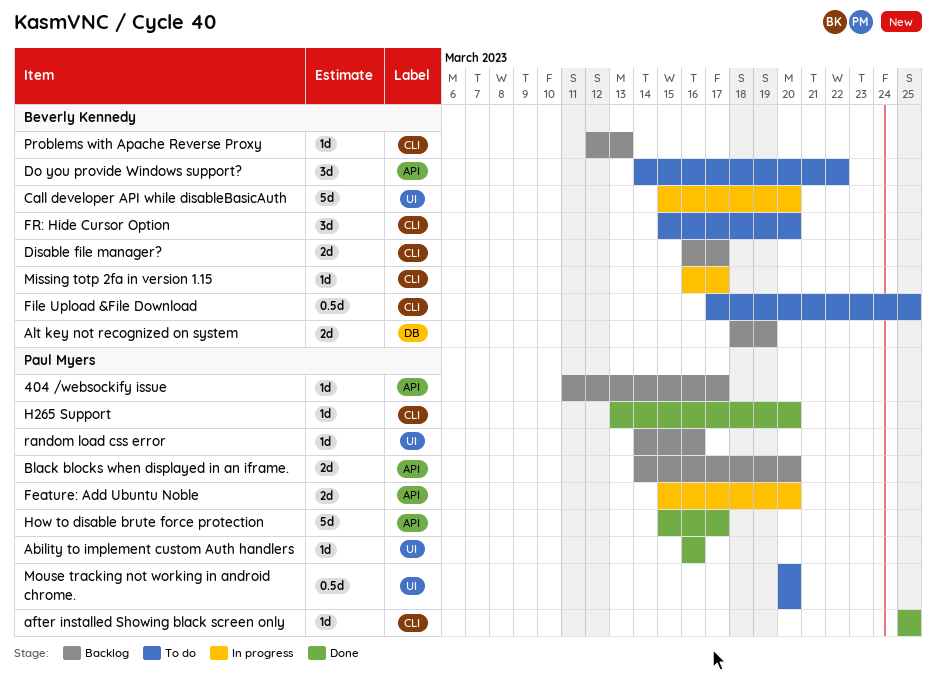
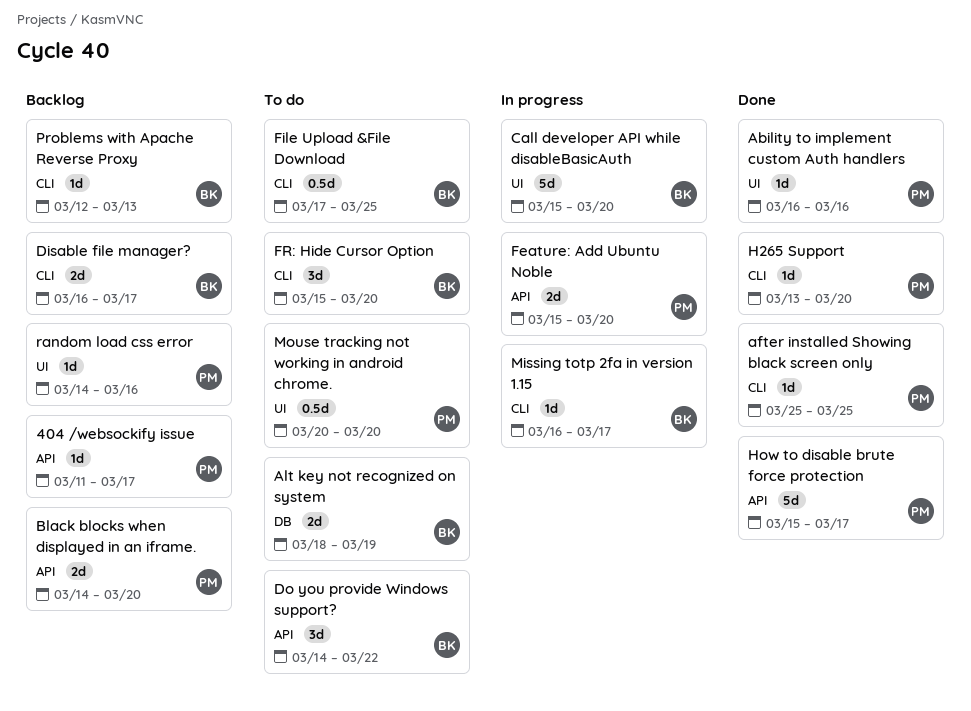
Alt key not recognized on system, status: Backlog -> To do

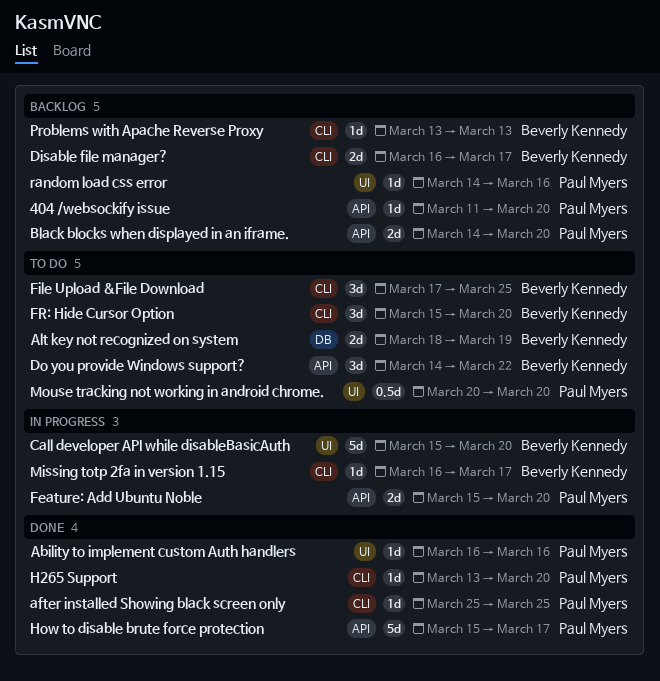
404 /websockify issue, due: Mar 17 -> Mar 20
File Upload &File Download, estimate: 0.5d -> 3d
Problems with Apache Reverse Proxy, start: Mar 12 -> Mar 13

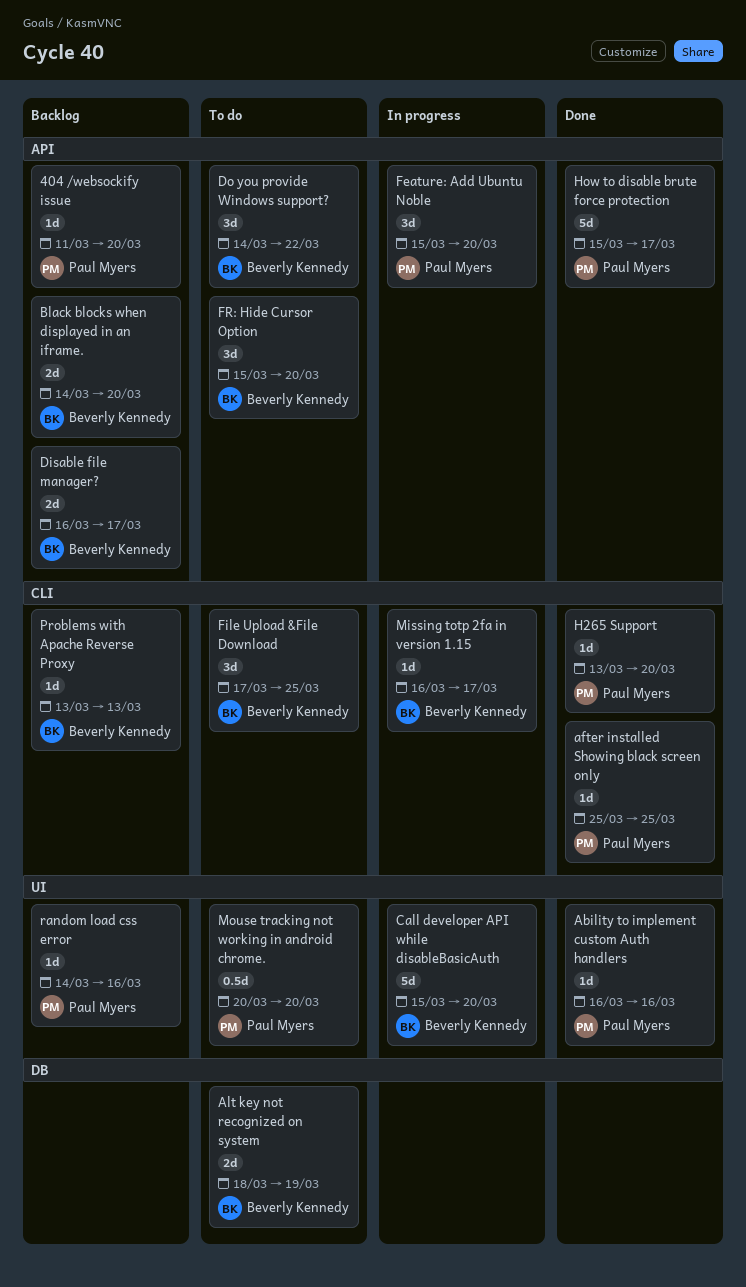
Black blocks when displayed in an iframe., owner: Paul Myers -> Beverly Kennedy
Disable file manager?, label: CLI -> API
Feature: Add Ubuntu Noble, estimate: 2d -> 3d
FR: Hide Cursor Option, label: CLI -> API

